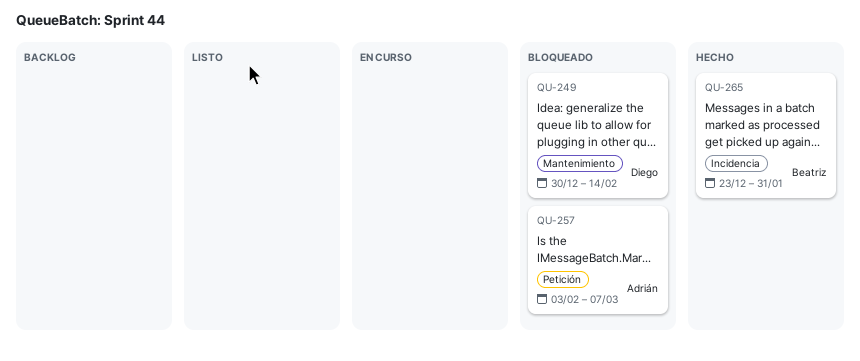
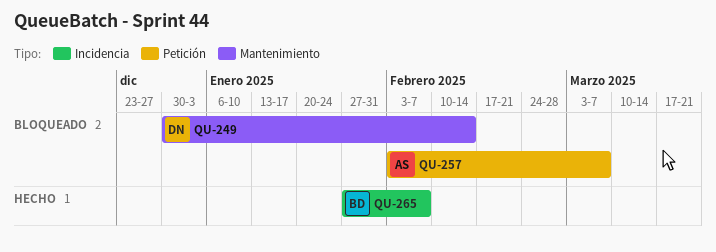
QU-265, start: Dec 23 -> Jan 27
QU-265, due: Jan 31 -> Feb 7

